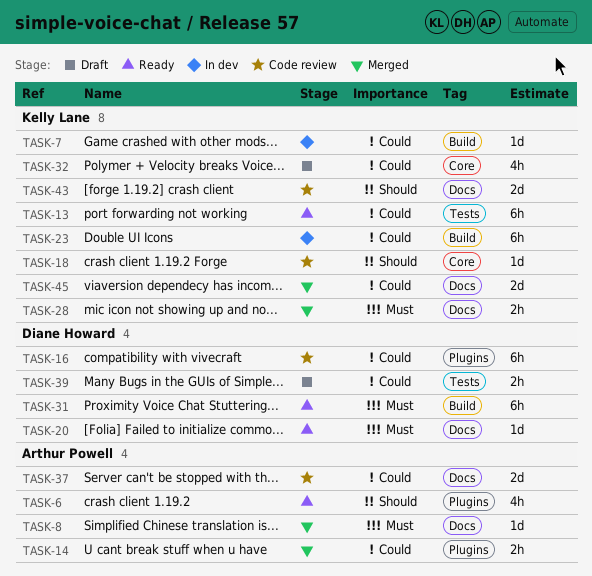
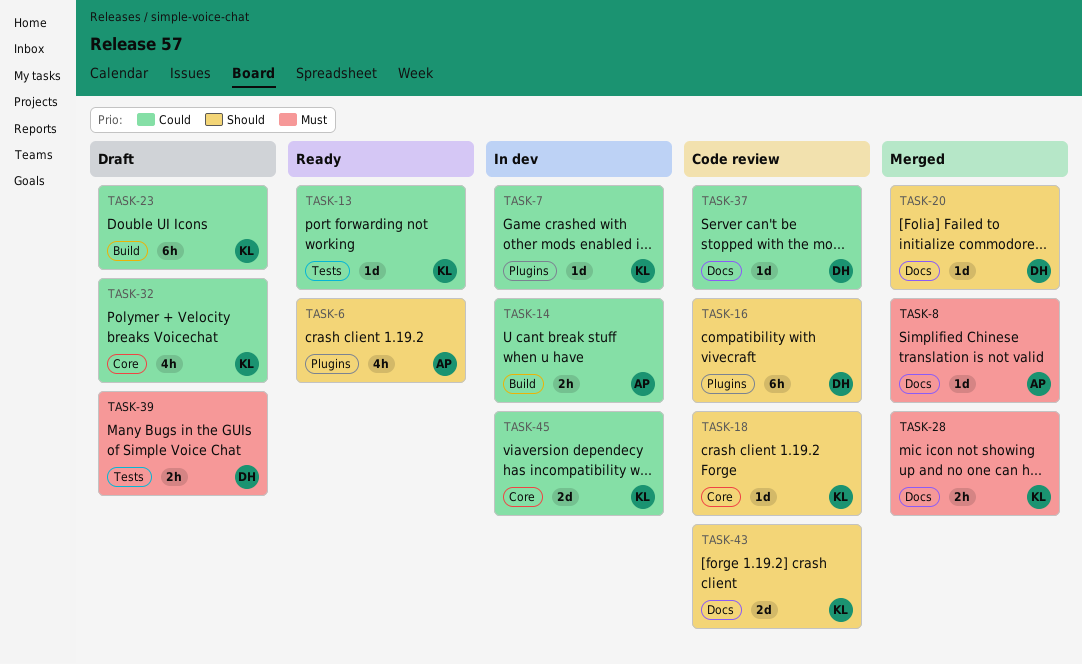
TASK-7, label: Build -> Plugins
TASK-13, estimate: 6h -> 1d
TASK-14, status: Merged -> In dev
TASK-14, label: Plugins -> Build
TASK-16, priority: Could -> Should
TASK-20, status: Ready -> Merged
TASK-20, priority: Must -> Should
TASK-23, status: In dev -> Draft
TASK-31: present -> none
TASK-37, owner: Arthur Powell -> Diane Howard
TASK-37, estimate: 2d -> 1d
TASK-39, priority: Could -> Must
TASK-45, status: Merged -> In dev
TASK-45, label: Docs -> Core

